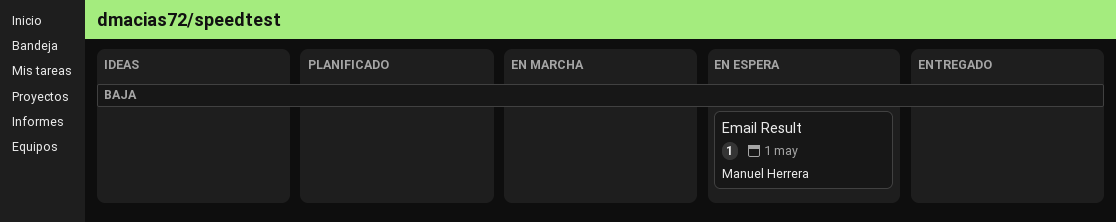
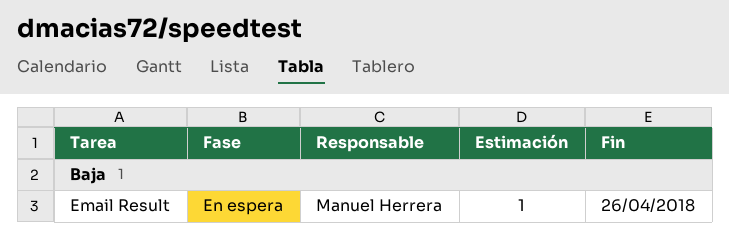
Email Result, due: May 1 -> Apr 26

